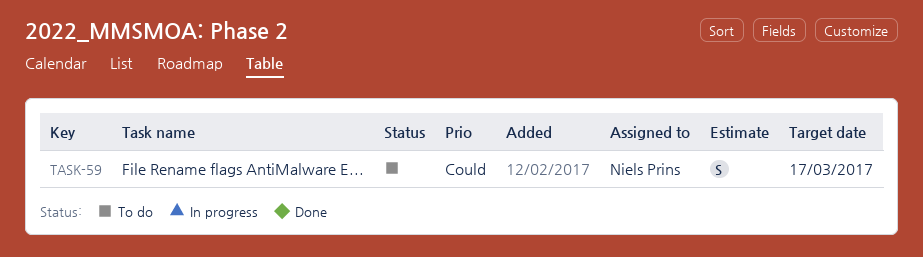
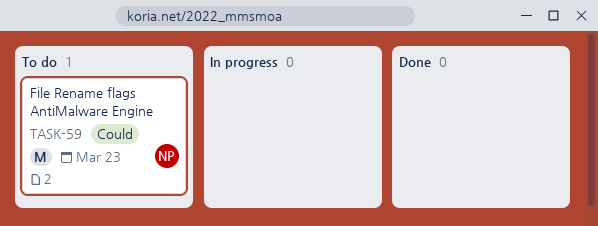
TASK-59, estimate: S -> M
TASK-59, due: Mar 17 -> Mar 23

